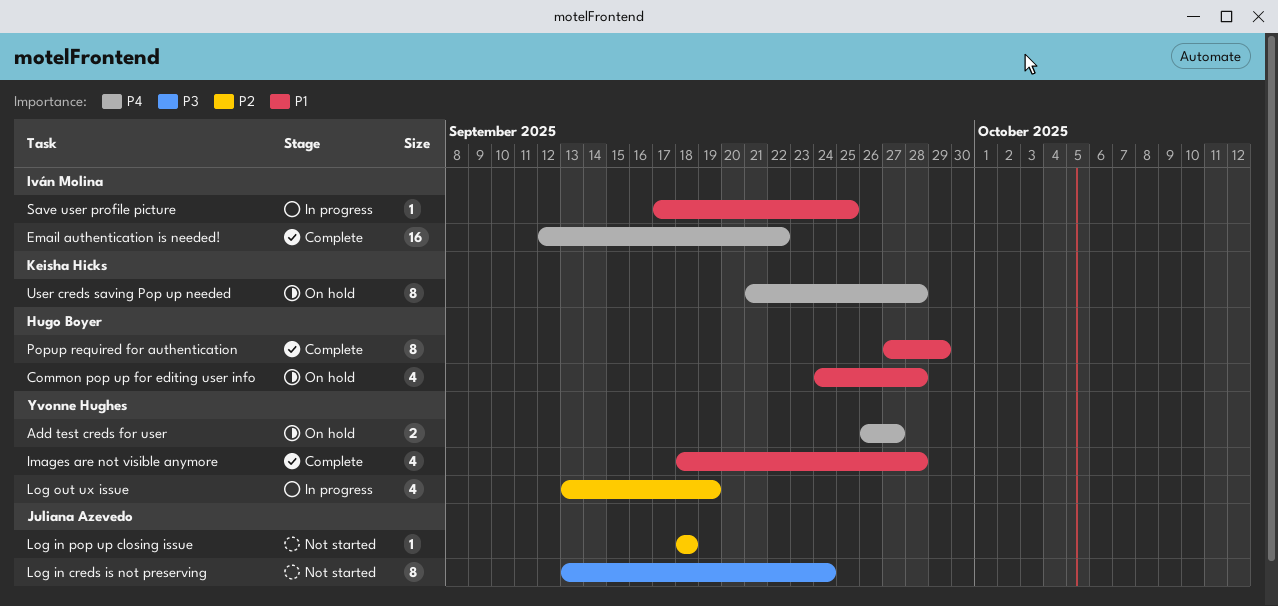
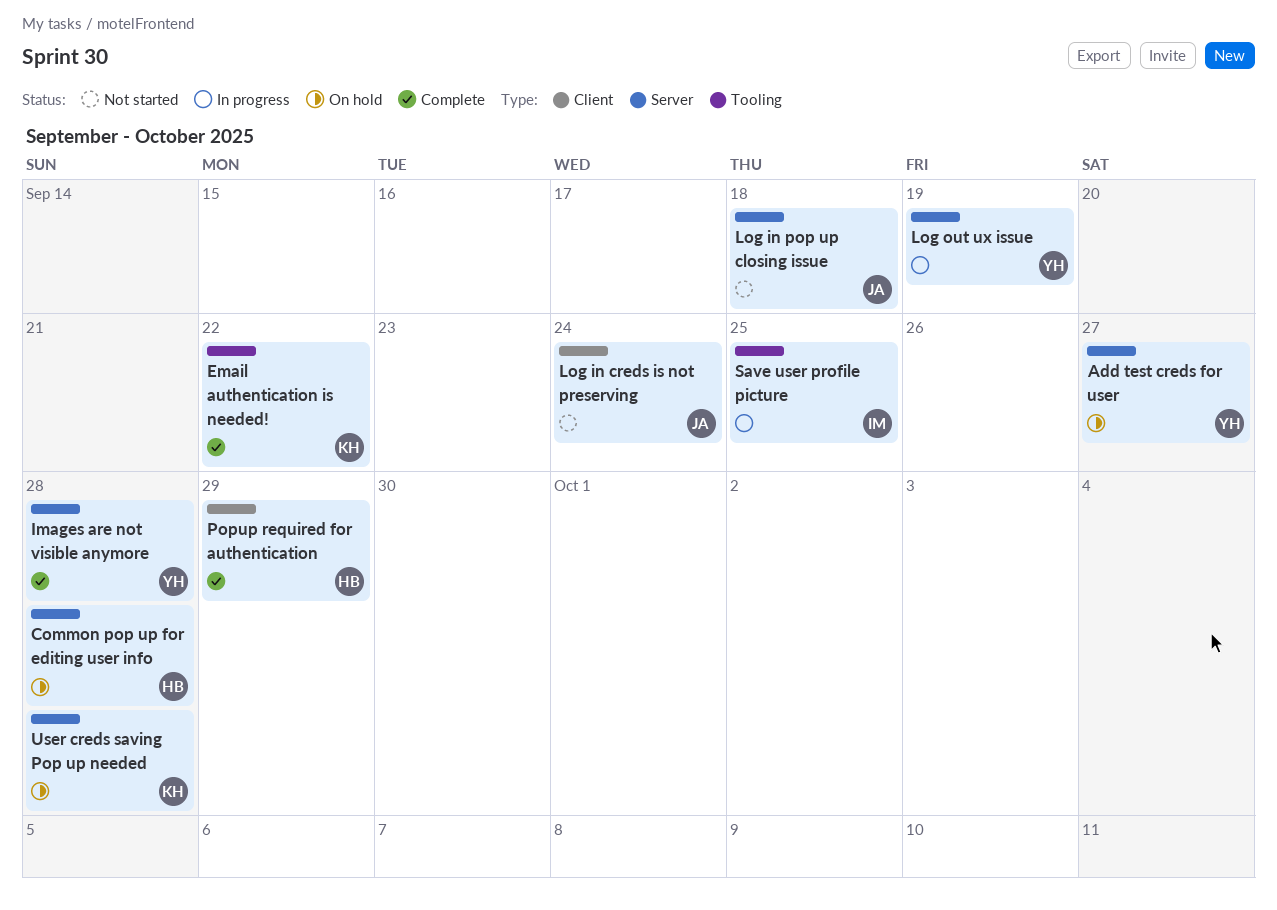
Email authentication is needed!, owner: Iván Molina -> Keisha Hicks

